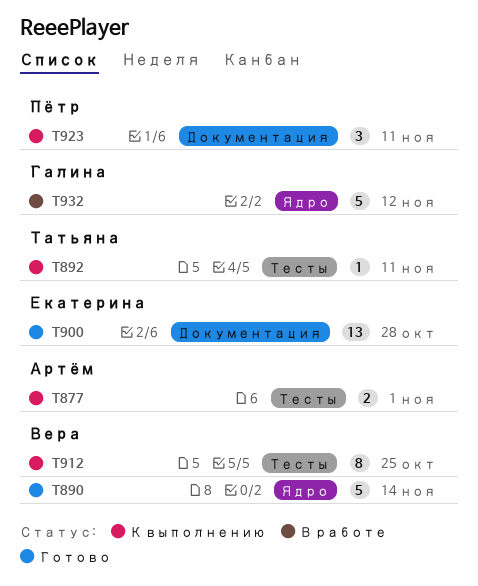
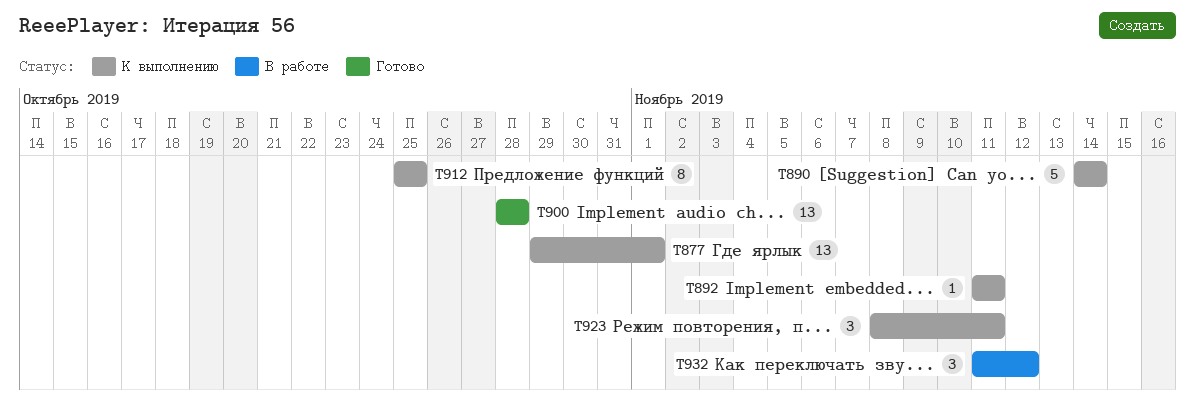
T877, estimate: 2 -> 13
T890, status: Готово -> К выполнению
T932, estimate: 5 -> 3

